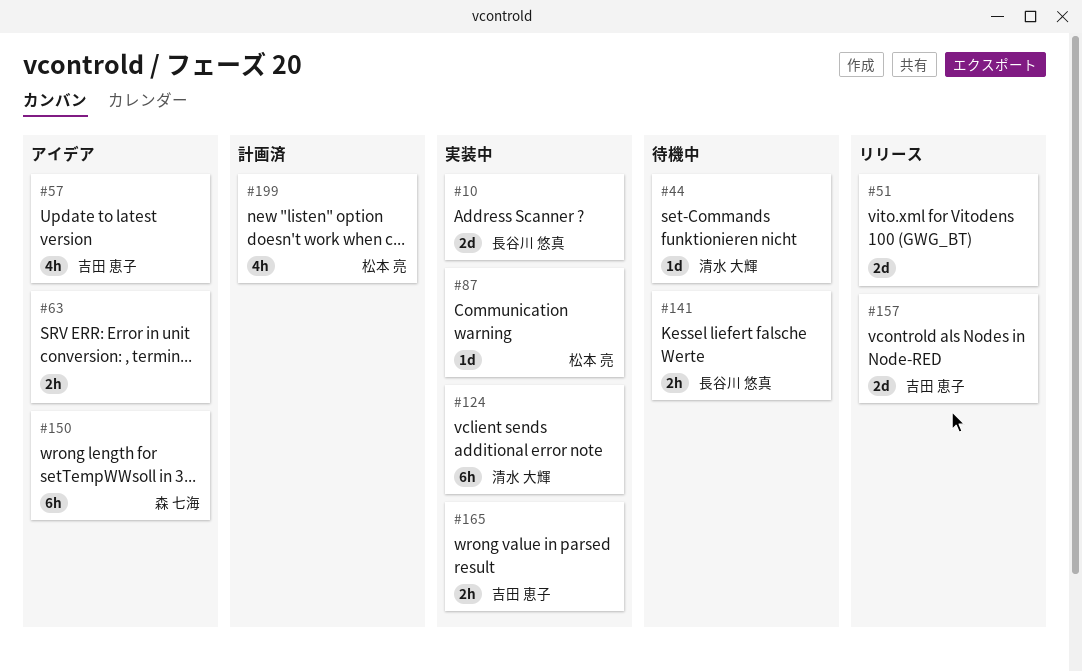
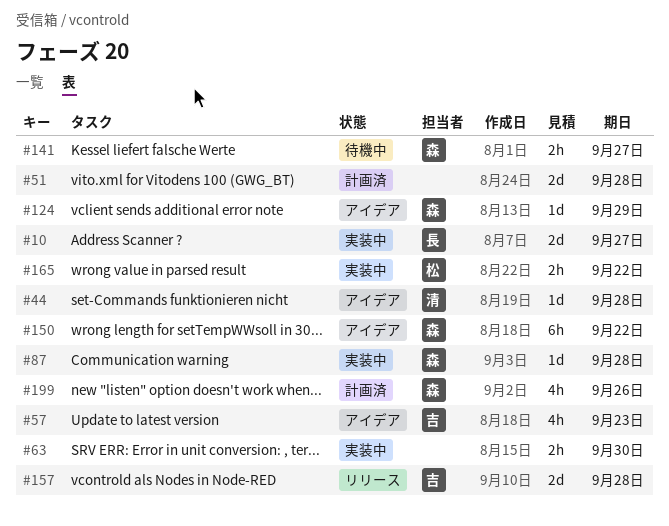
#44, status: 待機中 -> アイデア
#51, status: リリース -> 計画済
#63, status: アイデア -> 実装中
#87, owner: 松本 亮 -> 森 七海
#124, status: 実装中 -> アイデア
#124, owner: 清水 大輝 -> 森 七海
#124, estimate: 6h -> 1d
#141, owner: 長谷川 悠真 -> 森 七海
#165, owner: 吉田 恵子 -> 松本 亮
#199, owner: 松本 亮 -> 森 七海

